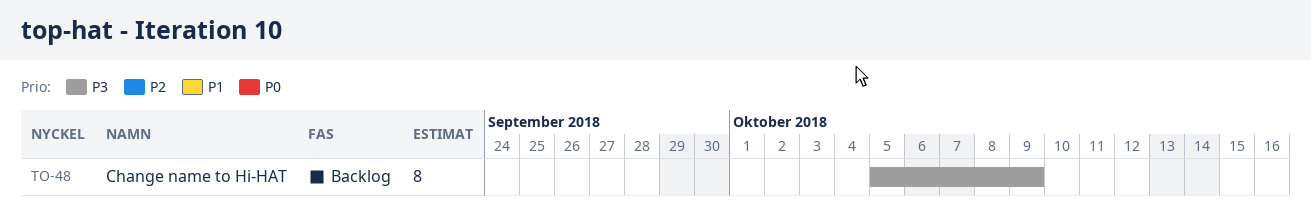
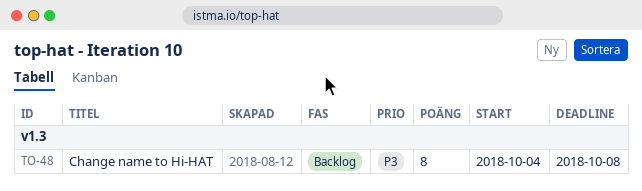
TO-48, start: Oct 5 -> Oct 4
TO-48, due: Oct 9 -> Oct 8

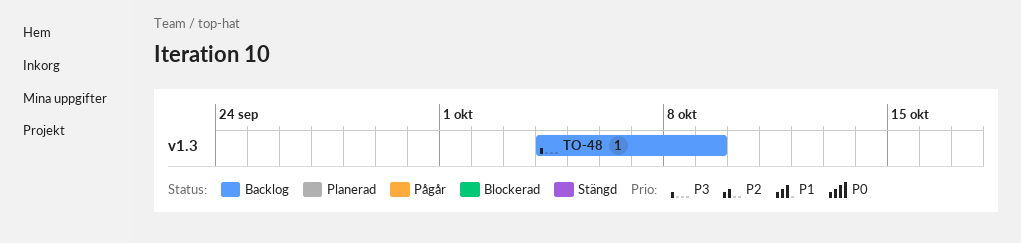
TO-48, estimate: 8 -> 1
TO-48, due: Oct 8 -> Oct 9

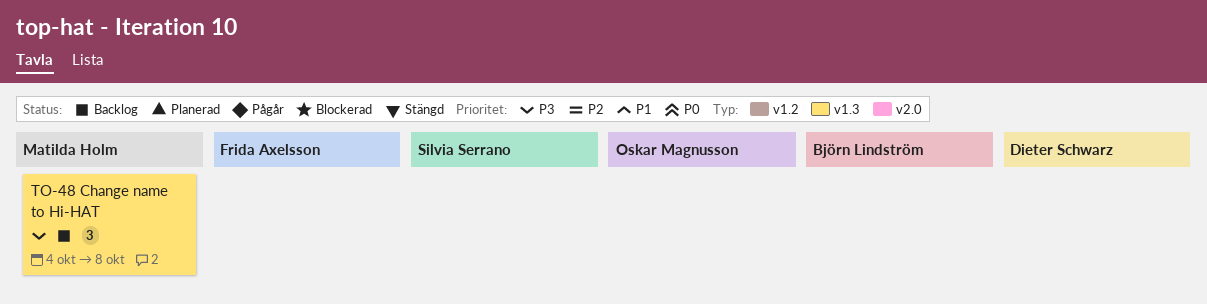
TO-48, estimate: 1 -> 3
TO-48, due: Oct 9 -> Oct 8

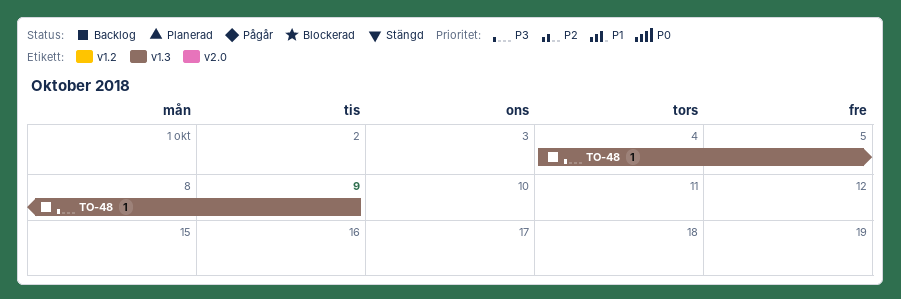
TO-48, estimate: 3 -> 1
TO-48, due: Oct 8 -> Oct 9

